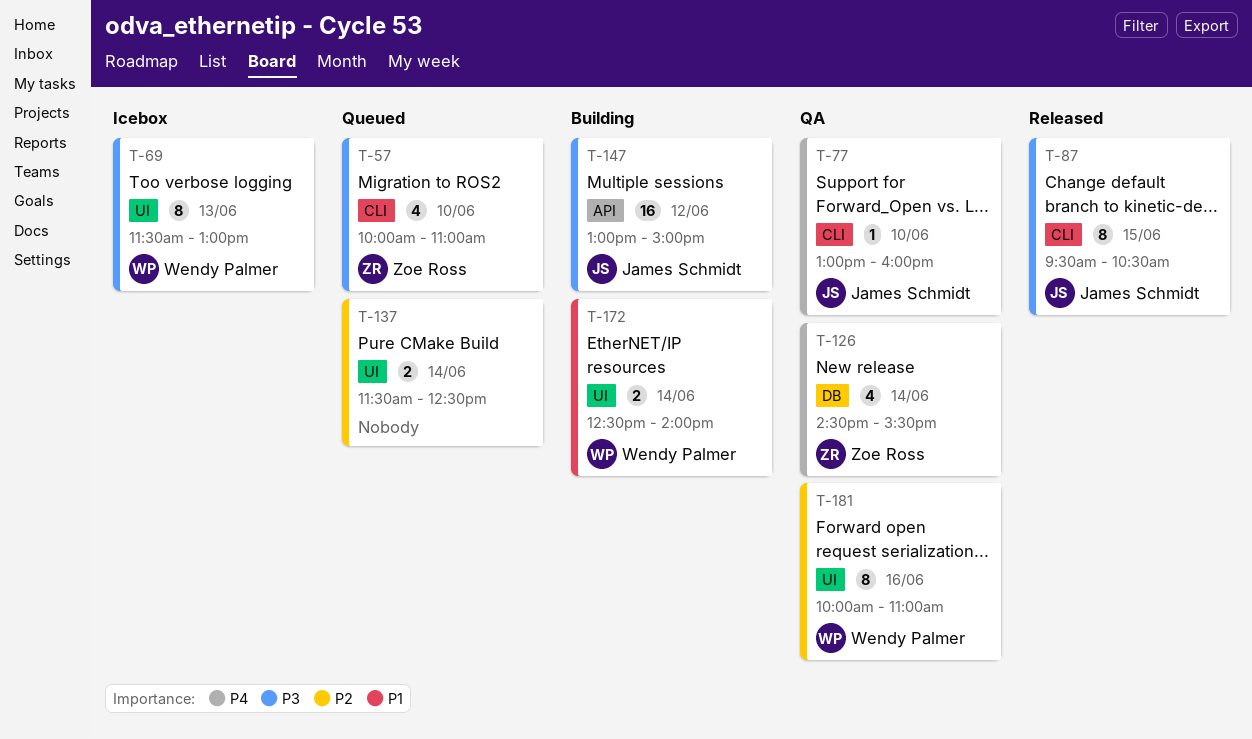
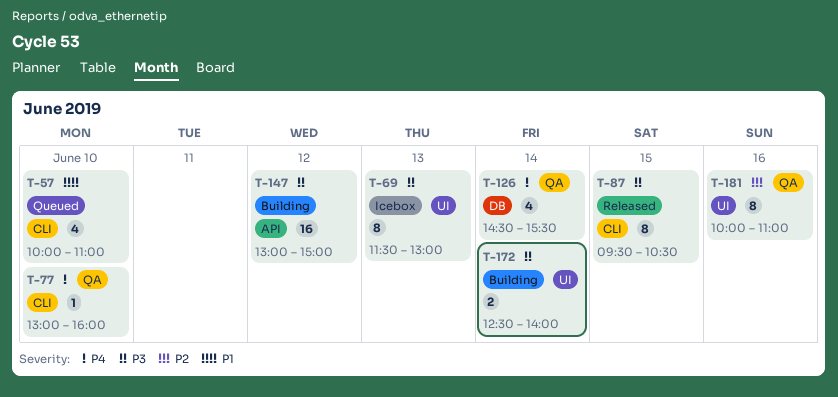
T-57, priority: P3 -> P1
T-137: present -> none
T-172, priority: P1 -> P3

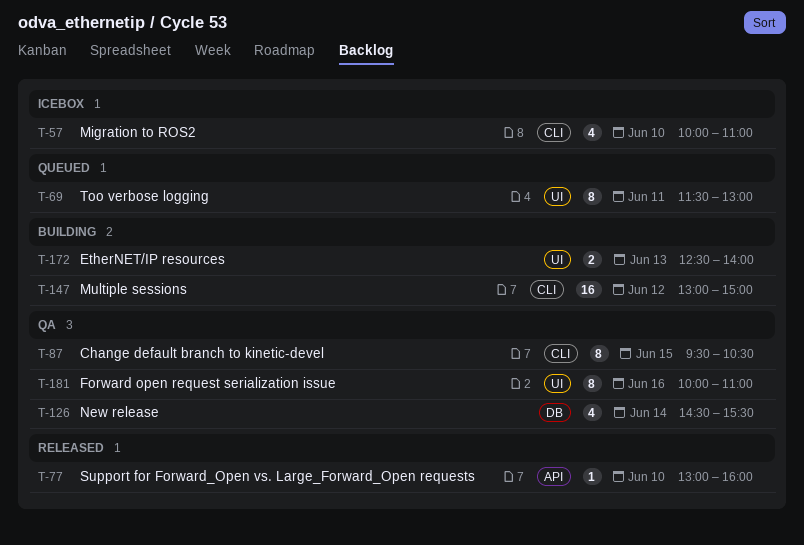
T-57, status: Queued -> Icebox
T-69, status: Icebox -> Queued
T-69, day: Jun 13 -> Jun 11
T-77, status: QA -> Released
T-77, label: CLI -> API
T-87, status: Released -> QA
T-147, label: API -> CLI
T-172, day: Jun 14 -> Jun 13

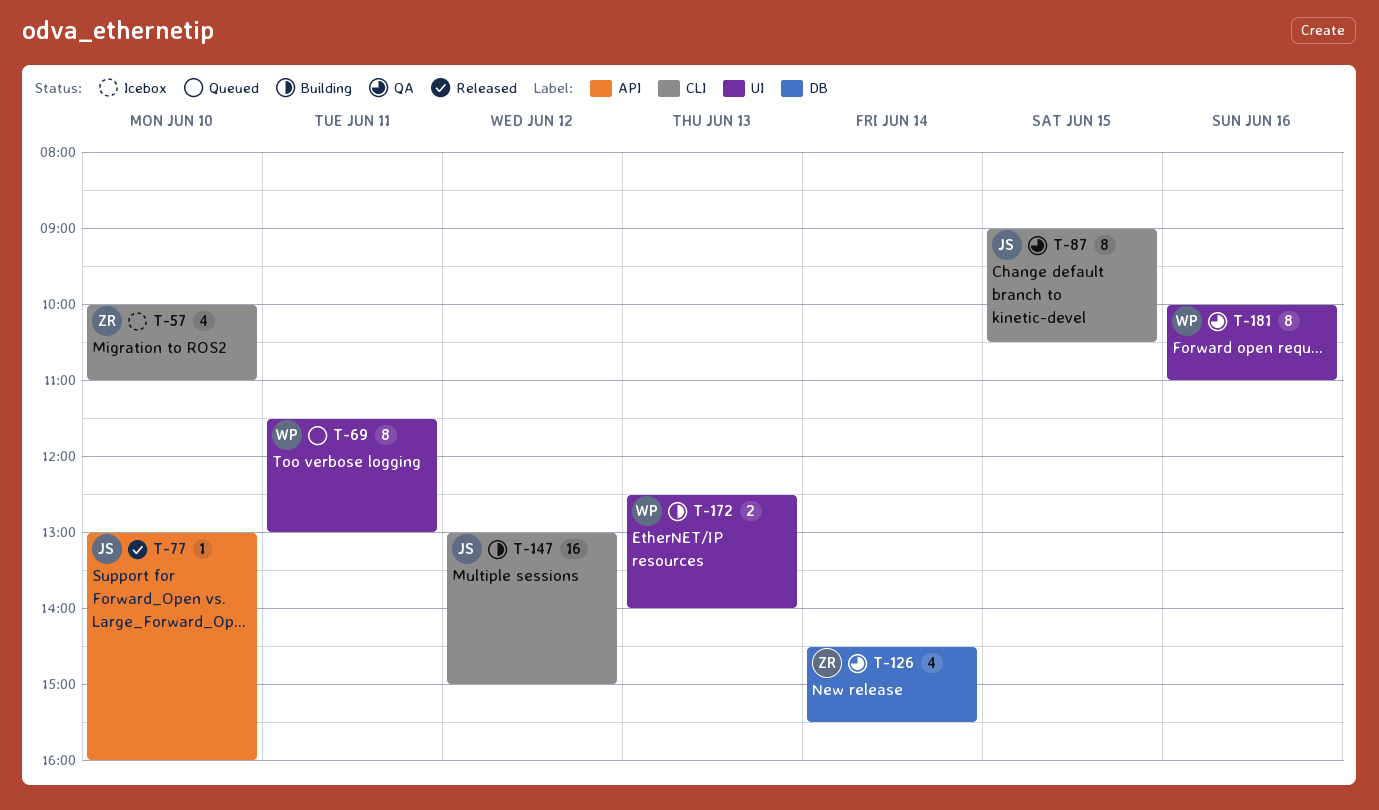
T-87, begins: 09:30 -> 09:00

